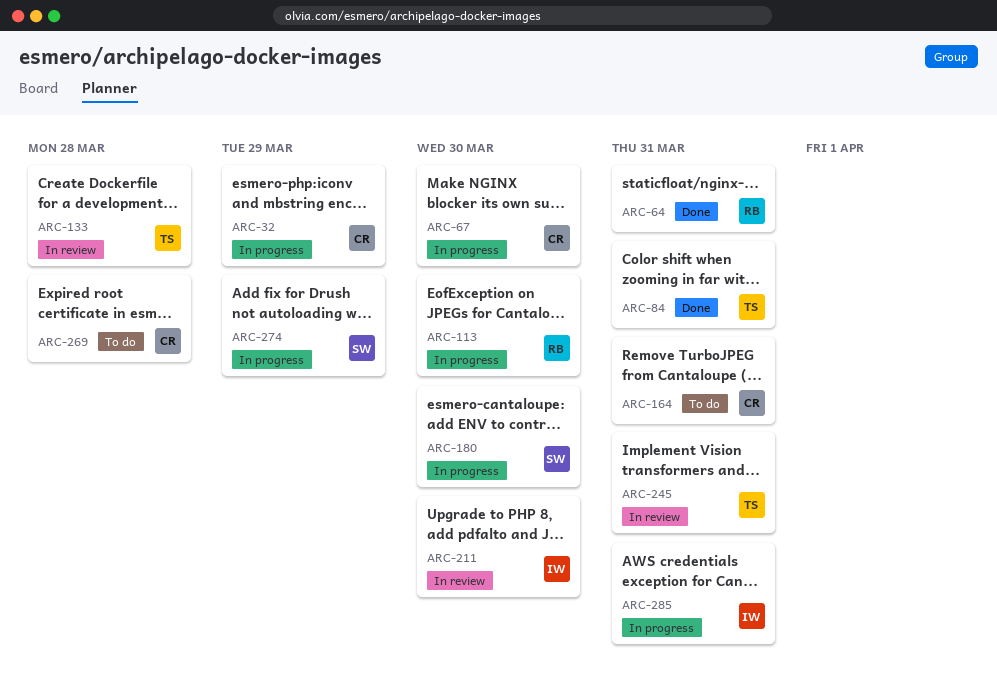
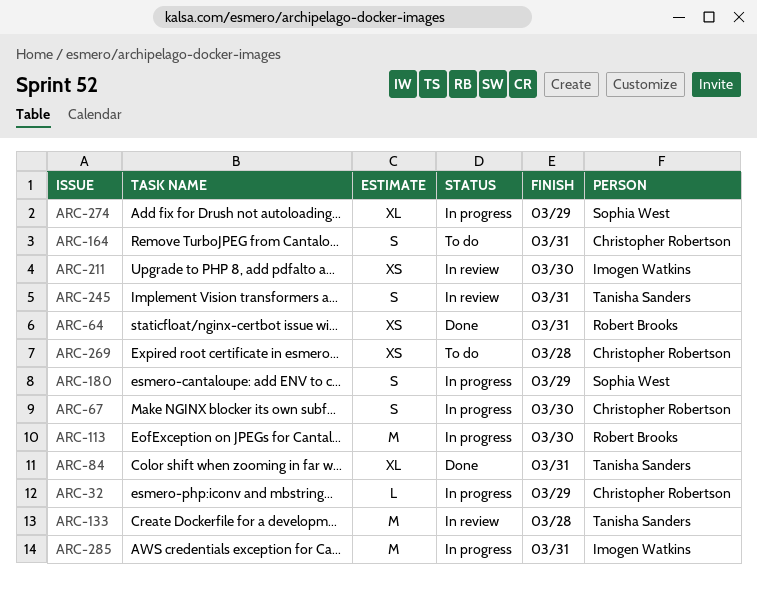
ARC-180, due: Mar 30 -> Mar 29

